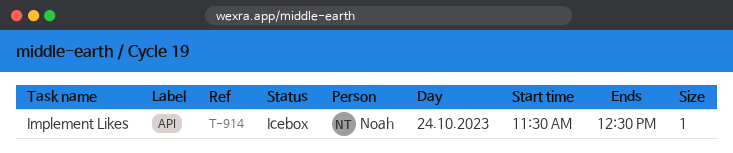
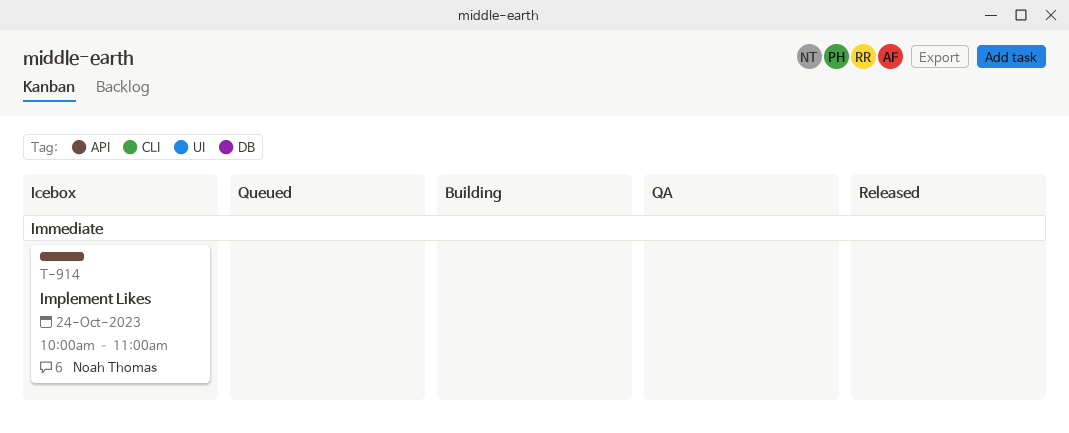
T-914, begins: 11:30 -> 10:00
T-914, ends: 12:30 -> 11:00

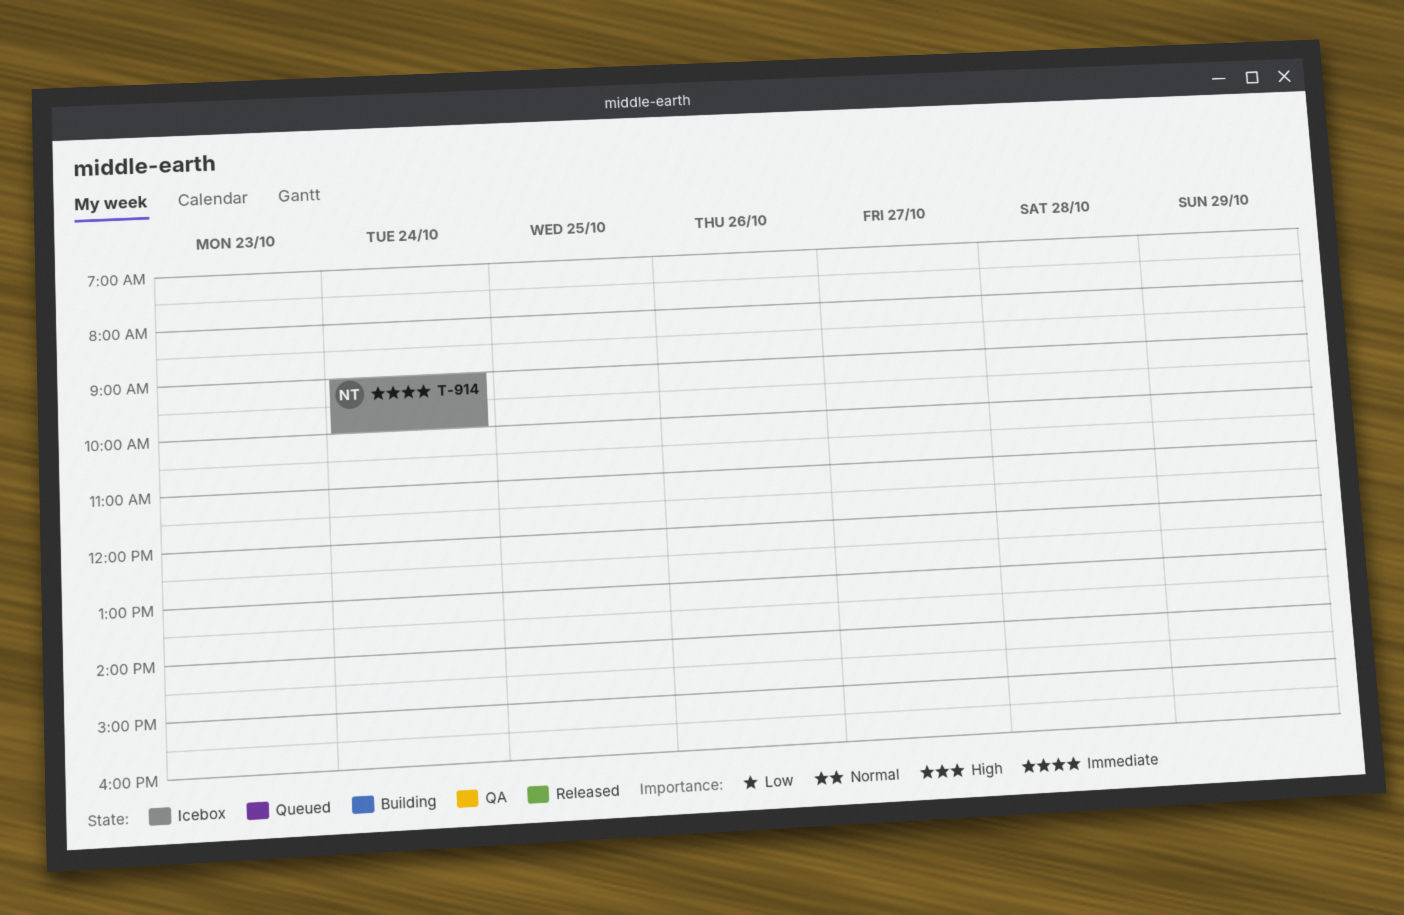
T-914, begins: 10:00 -> 09:00
T-914, ends: 11:00 -> 10:00

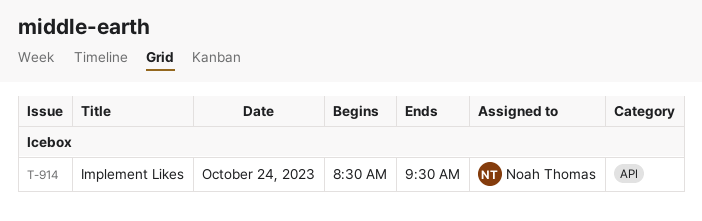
T-914, begins: 09:00 -> 08:30
T-914, ends: 10:00 -> 09:30

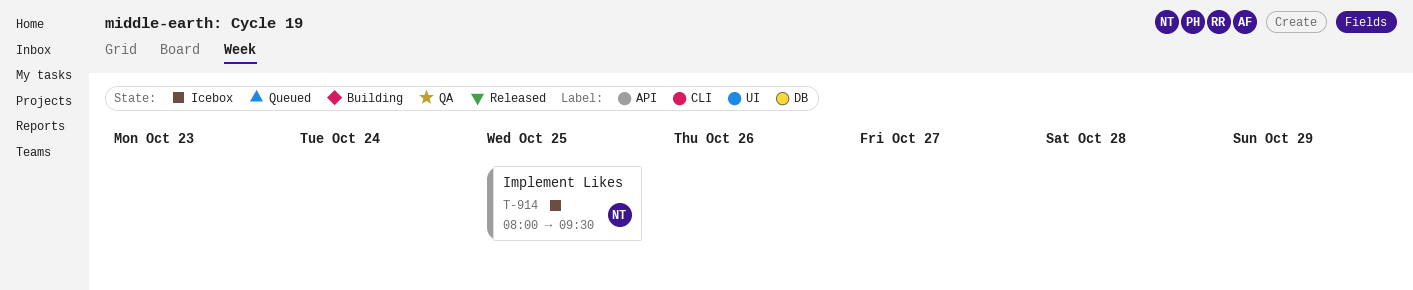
T-914, day: Oct 24 -> Oct 25
T-914, begins: 08:30 -> 08:00

